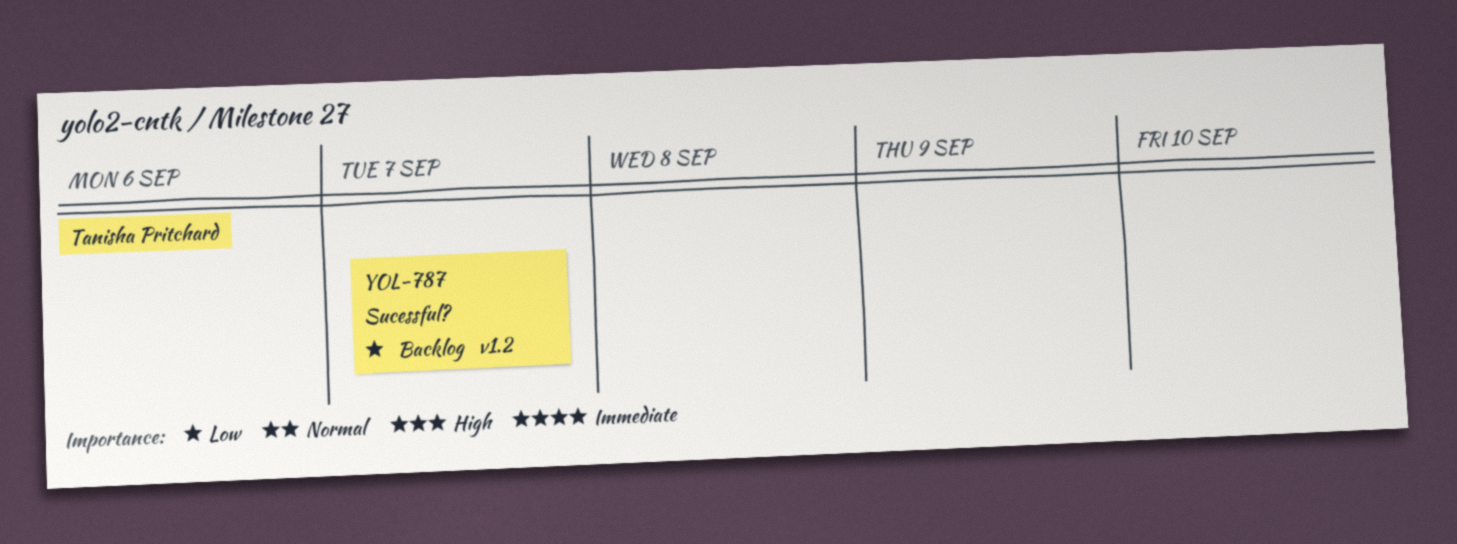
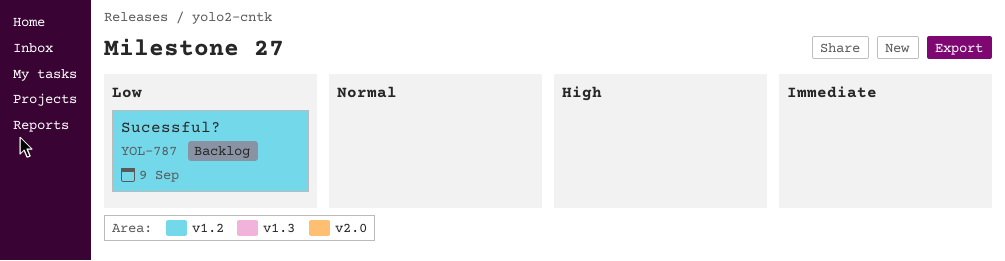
YOL-787, due: Sep 7 -> Sep 9

